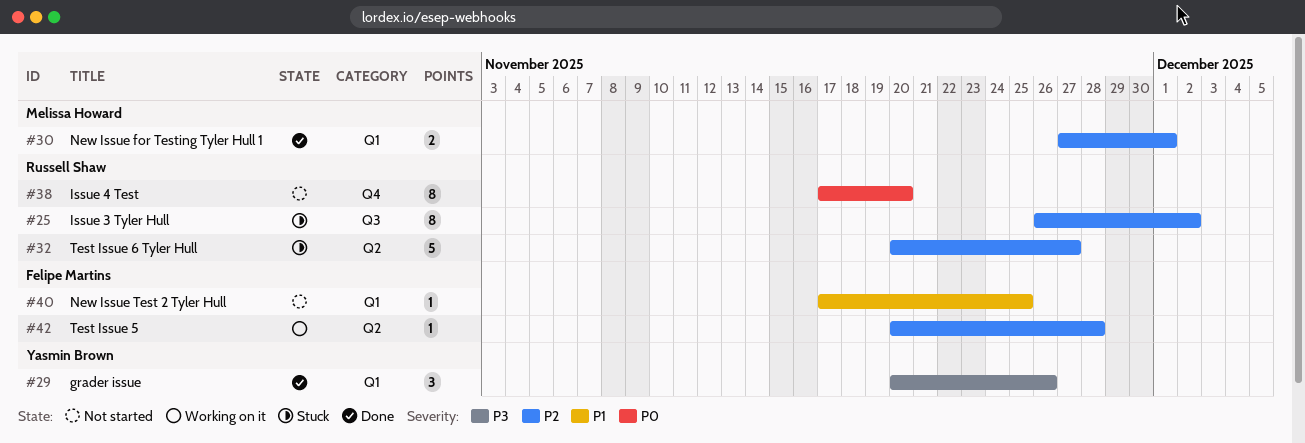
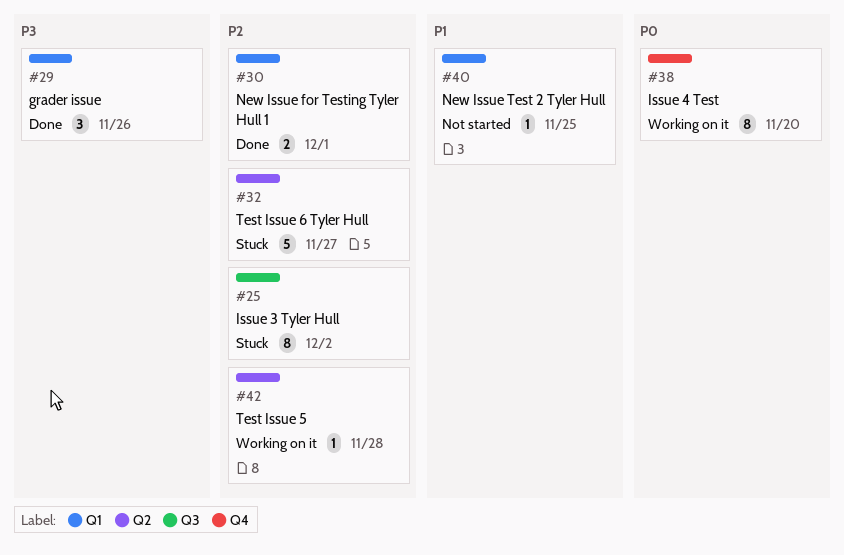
#38, status: Not started -> Working on it

